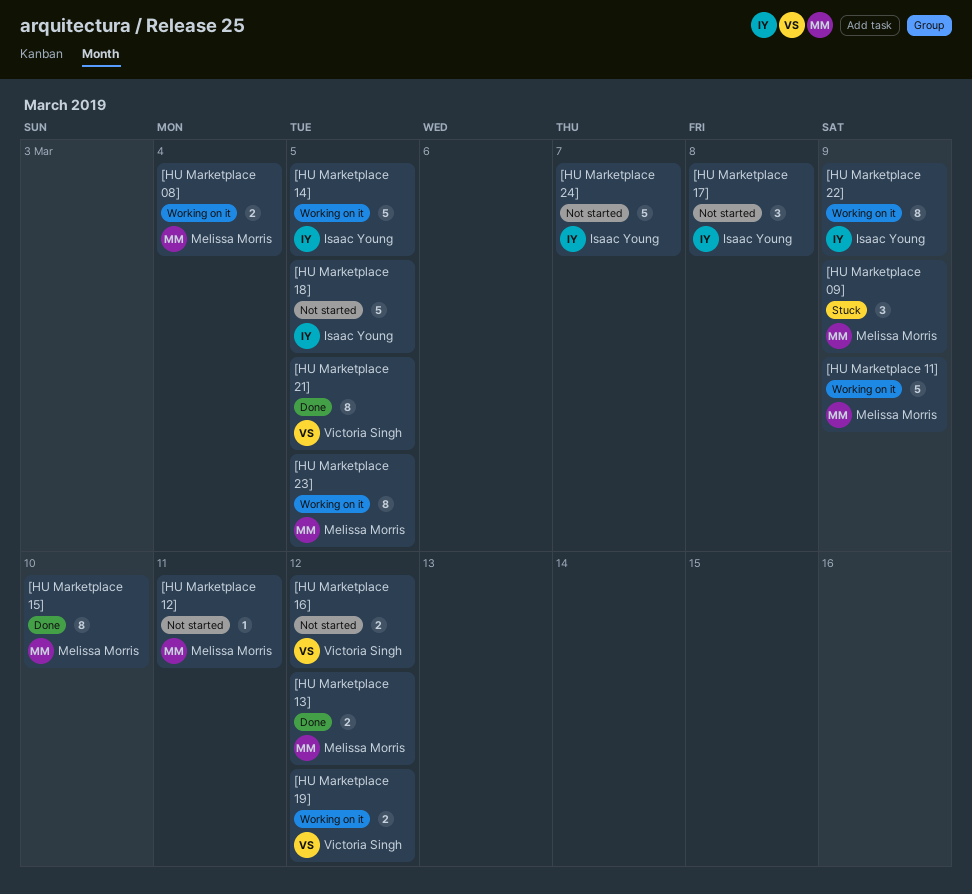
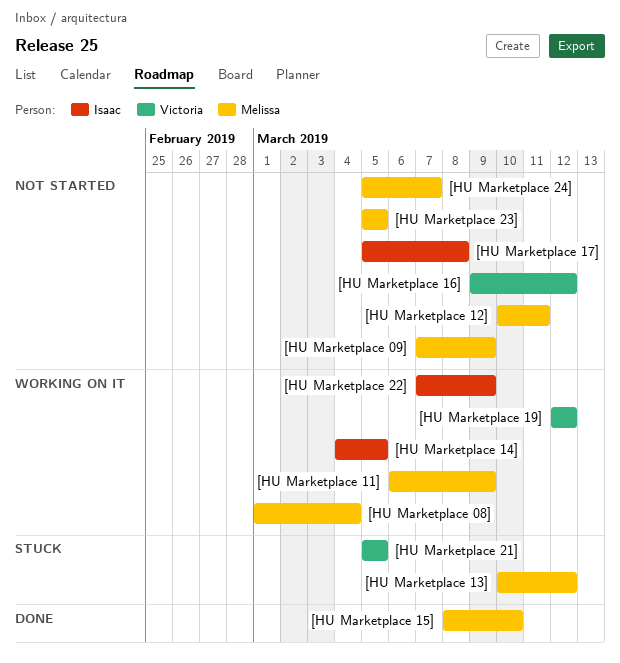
[HU Marketplace 09], status: Stuck -> Not started
[HU Marketplace 13], status: Done -> Stuck
[HU Marketplace 18]: present -> none
[HU Marketplace 21], status: Done -> Stuck
[HU Marketplace 23], status: Working on it -> Not started
[HU Marketplace 24], owner: Isaac Young -> Melissa Morris

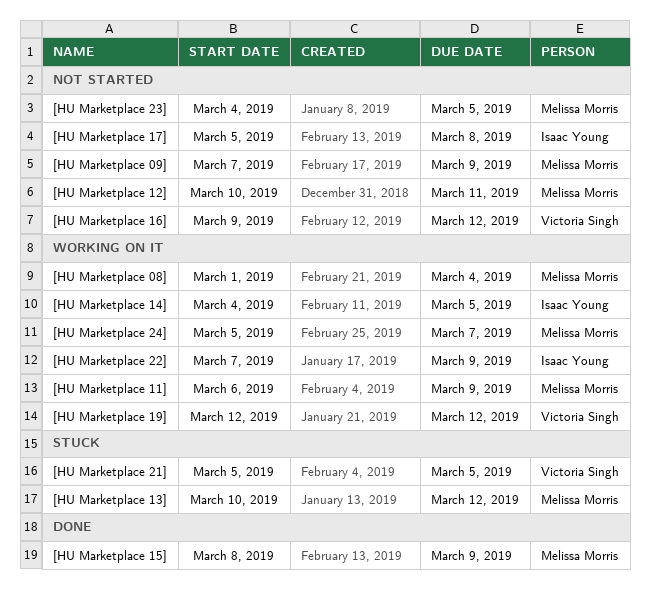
[HU Marketplace 15], due: Mar 10 -> Mar 9
[HU Marketplace 23], start: Mar 5 -> Mar 4
[HU Marketplace 24], status: Not started -> Working on it

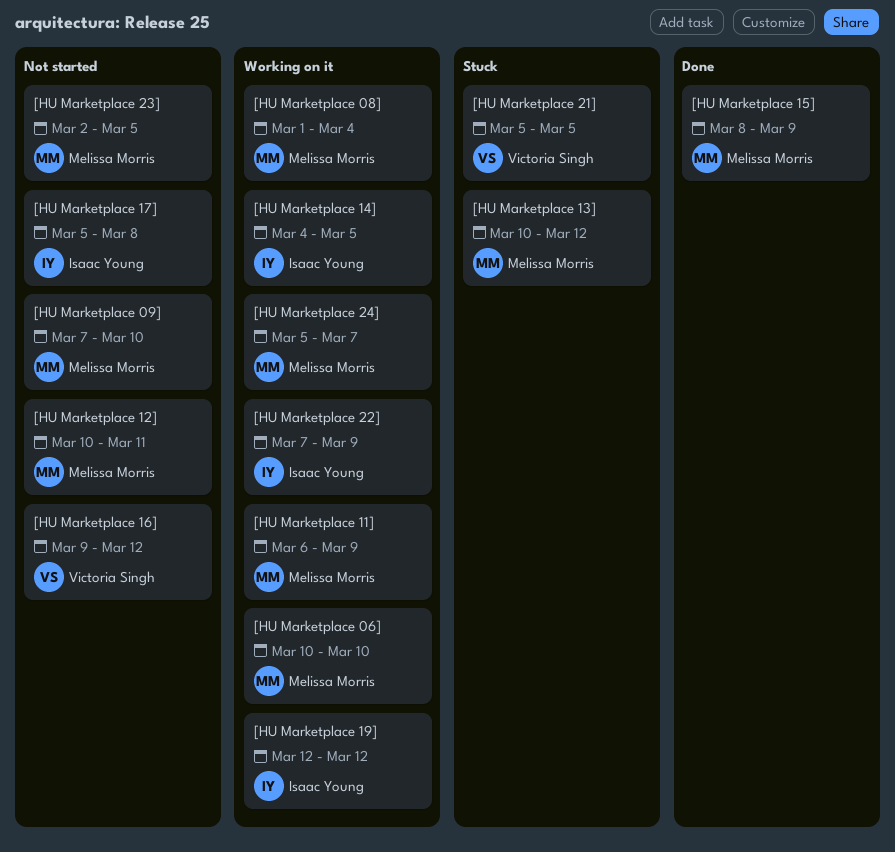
[HU Marketplace 06]: none -> present
[HU Marketplace 09], due: Mar 9 -> Mar 10
[HU Marketplace 19], owner: Victoria Singh -> Isaac Young
[HU Marketplace 23], start: Mar 4 -> Mar 2

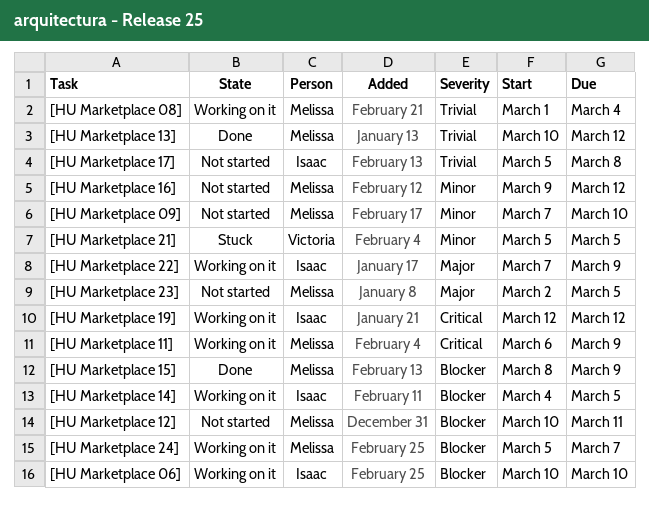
[HU Marketplace 06], owner: Melissa Morris -> Isaac Young
[HU Marketplace 13], status: Stuck -> Done
[HU Marketplace 16], owner: Victoria Singh -> Melissa Morris

